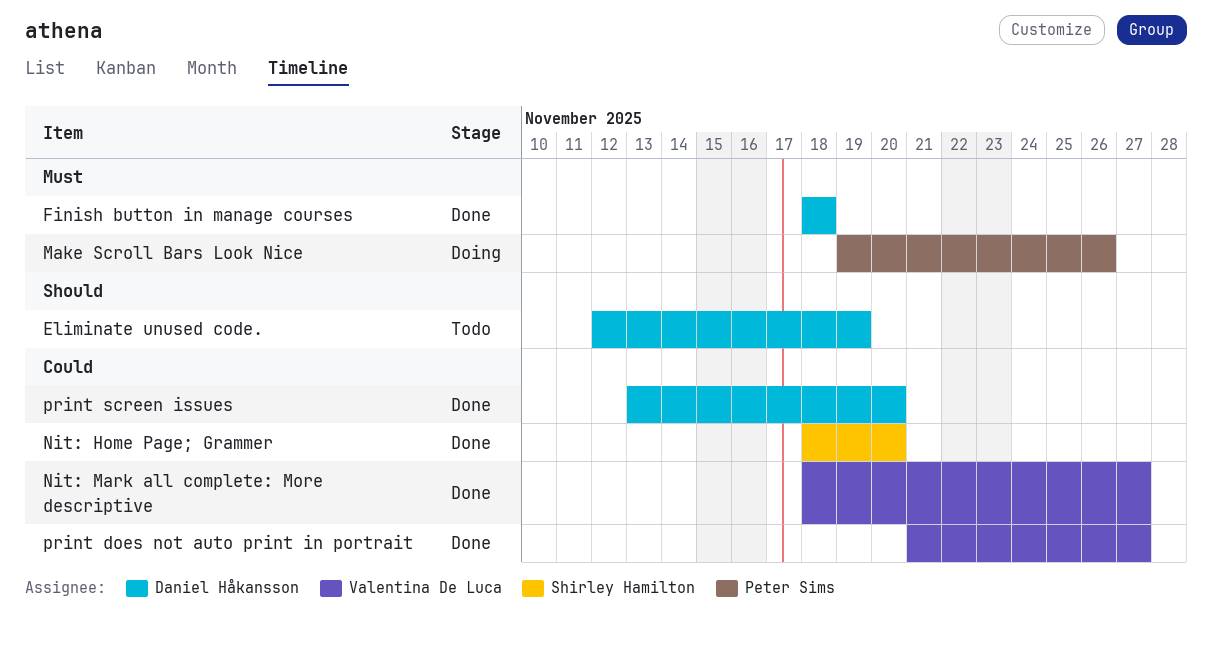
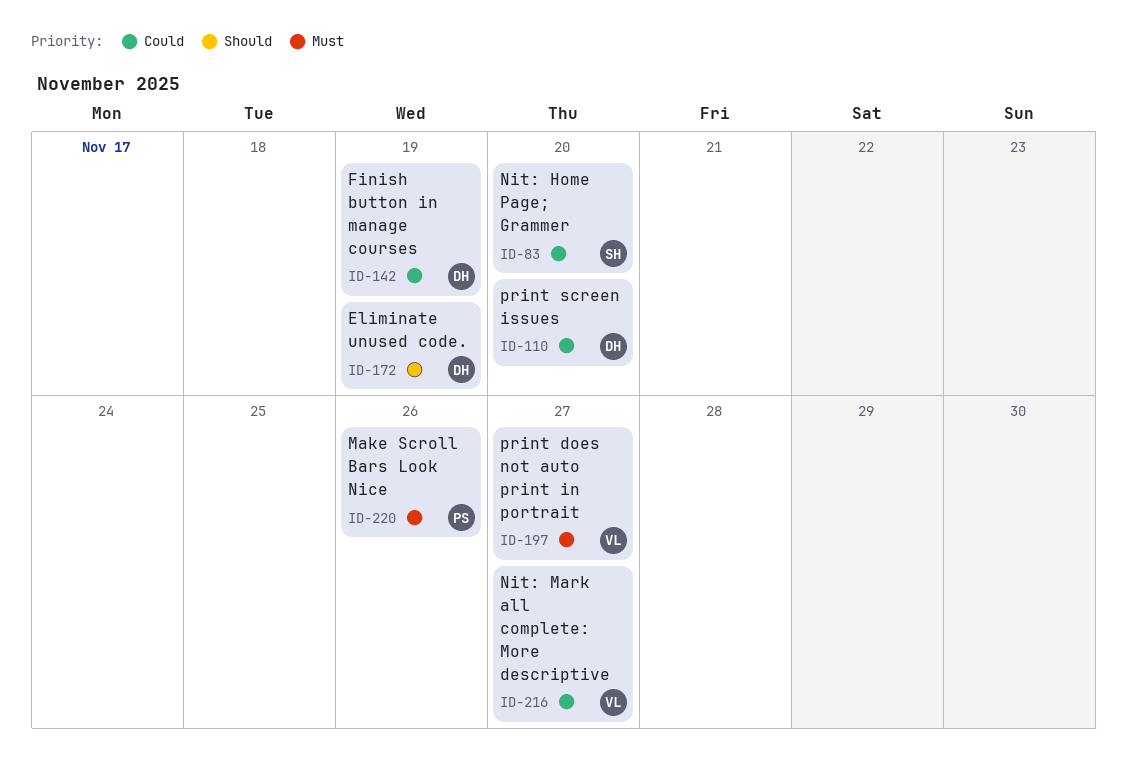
Finish button in manage courses, priority: Must -> Could
Finish button in manage courses, due: Nov 18 -> Nov 19
print does not auto print in portrait, priority: Could -> Must

